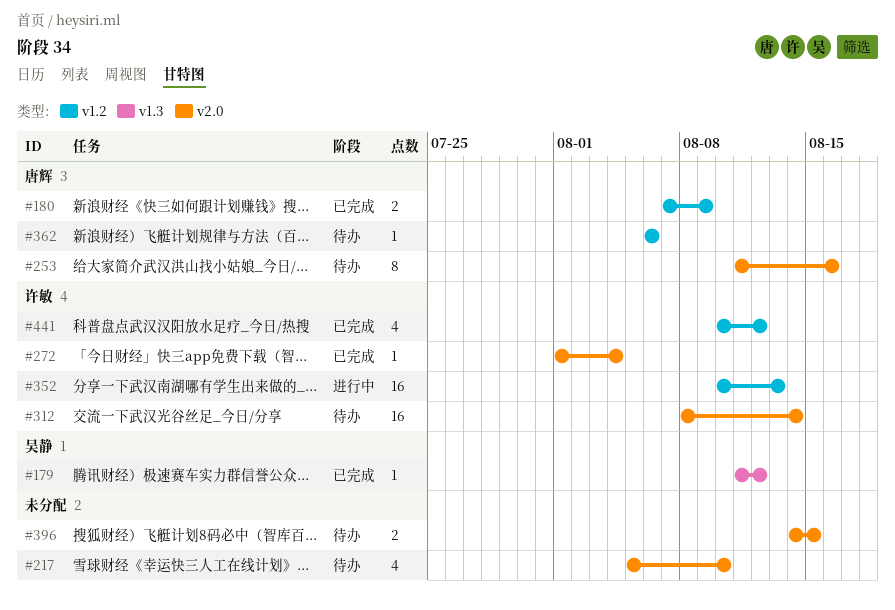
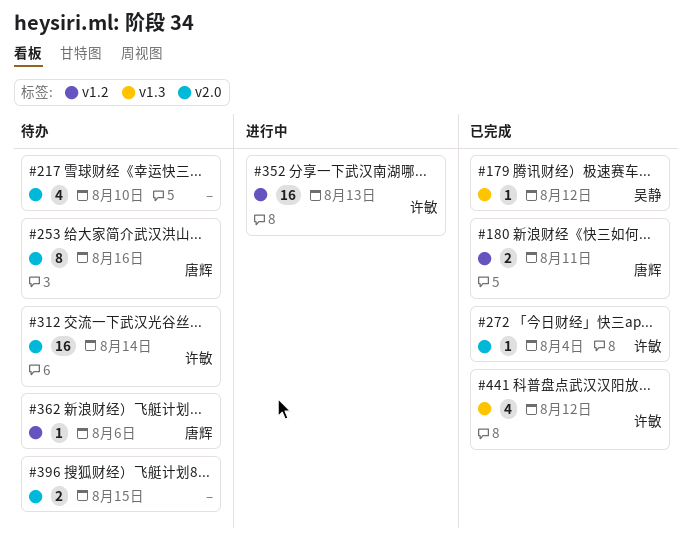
#180, due: Aug 9 -> Aug 11
#441, label: v1.2 -> v1.3

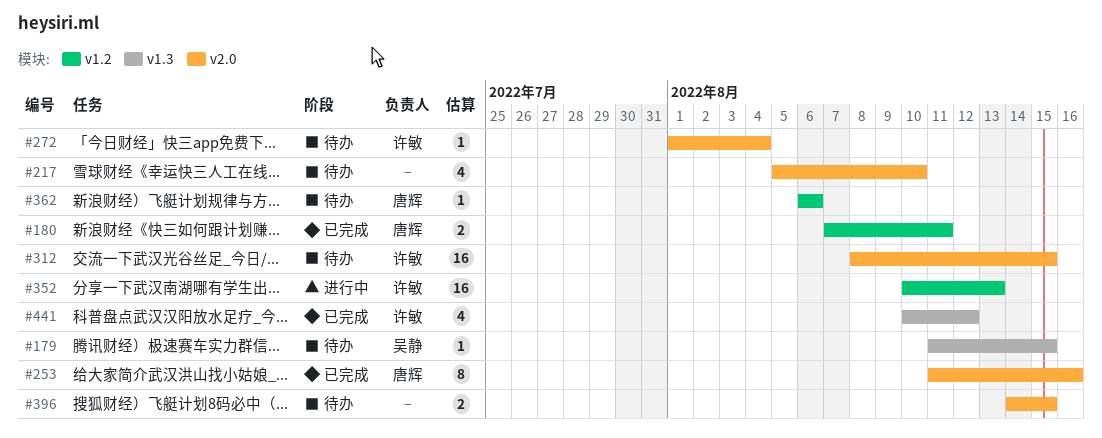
#179, status: 已完成 -> 待办
#179, due: Aug 12 -> Aug 15
#253, status: 待办 -> 已完成
#272, status: 已完成 -> 待办
#312, due: Aug 14 -> Aug 15

